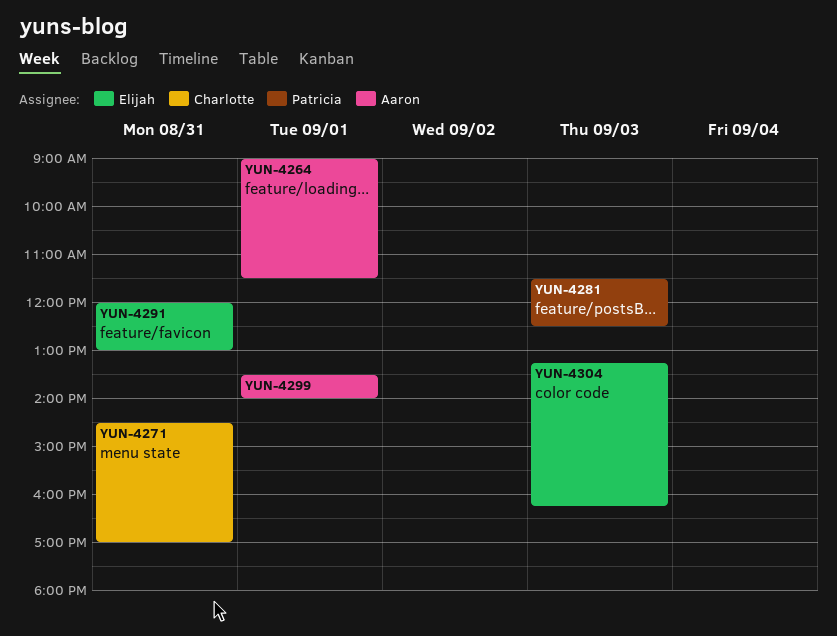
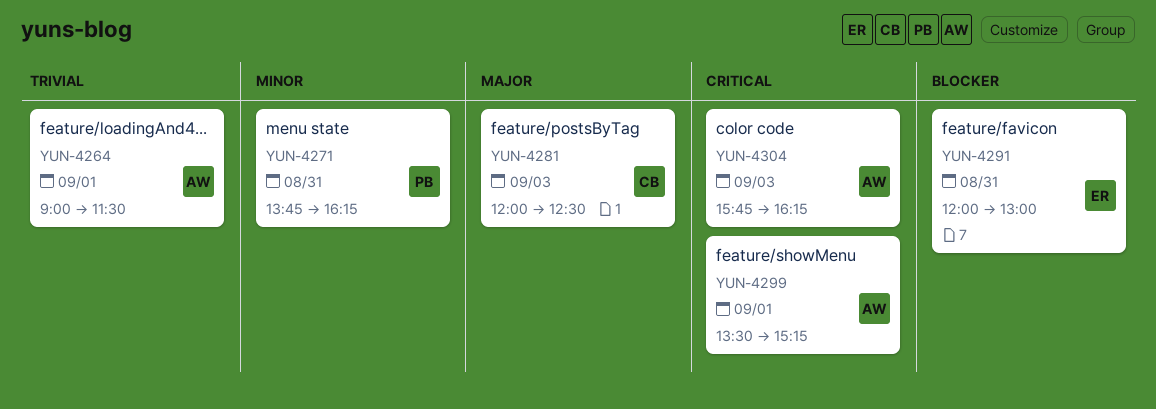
YUN-4271, owner: Charlotte -> Patricia
YUN-4271, begins: 14:30 -> 13:45
YUN-4271, ends: 17:00 -> 16:15
YUN-4281, owner: Patricia -> Charlotte
YUN-4281, begins: 11:30 -> 12:00
YUN-4299, ends: 14:00 -> 15:15
YUN-4304, owner: Elijah -> Aaron
YUN-4304, begins: 13:15 -> 15:45

